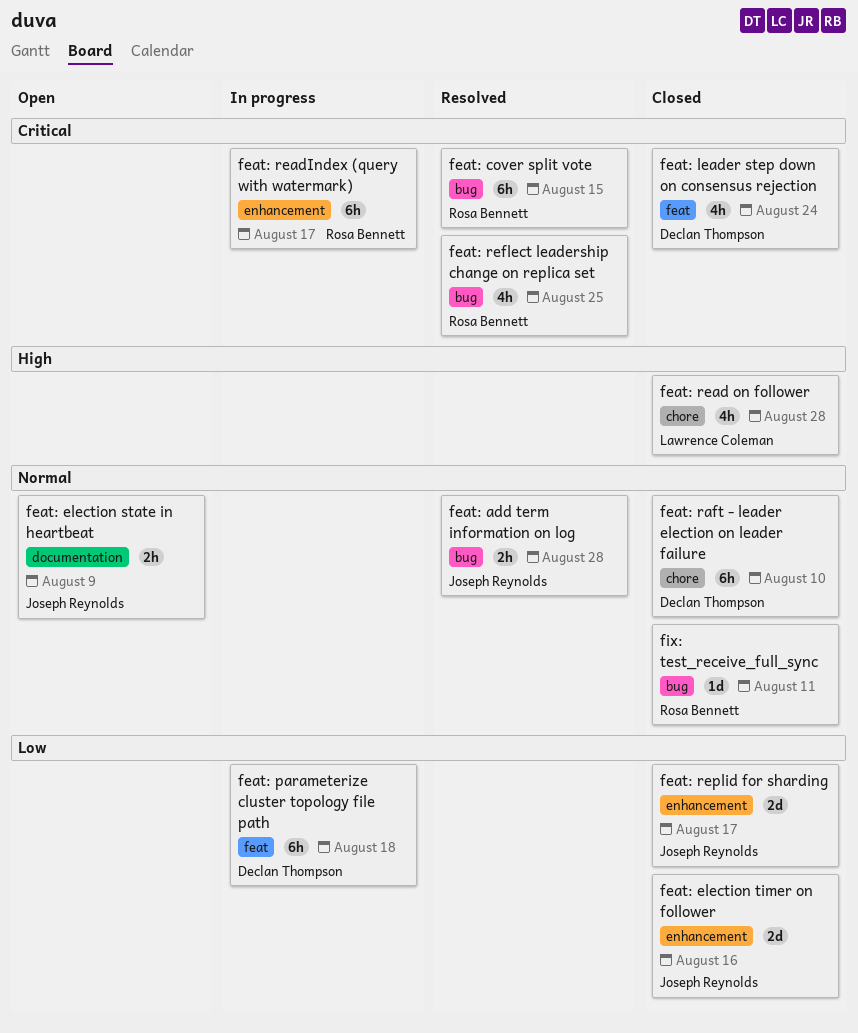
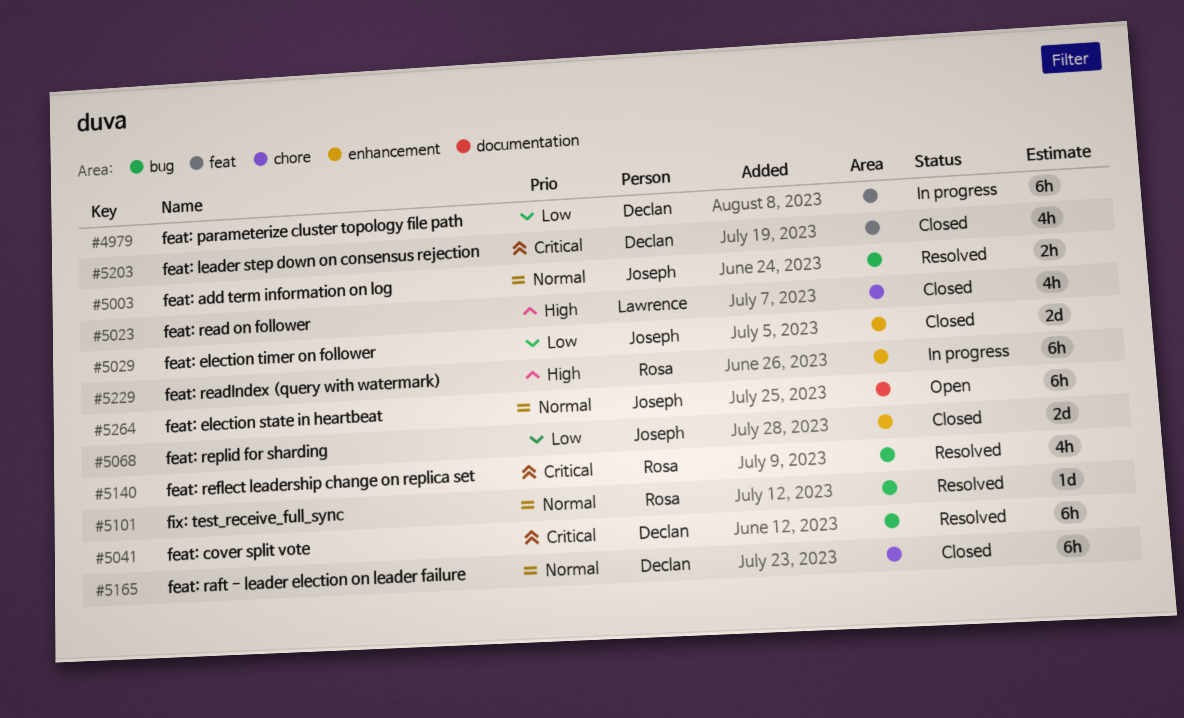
feat: cover split vote, owner: Rosa Bennett -> Declan Thompson
feat: election state in heartbeat, estimate: 2h -> 6h
feat: readIndex (query with watermark), priority: Critical -> High
fix: test_receive_full_sync, status: Closed -> Resolved

